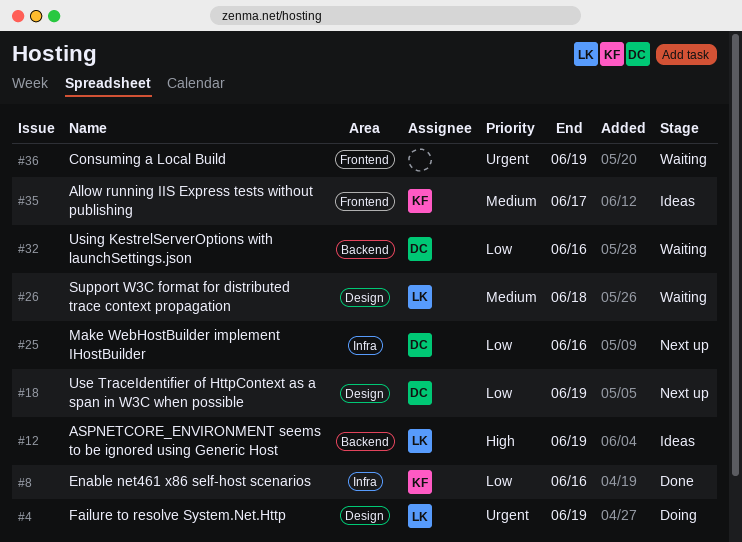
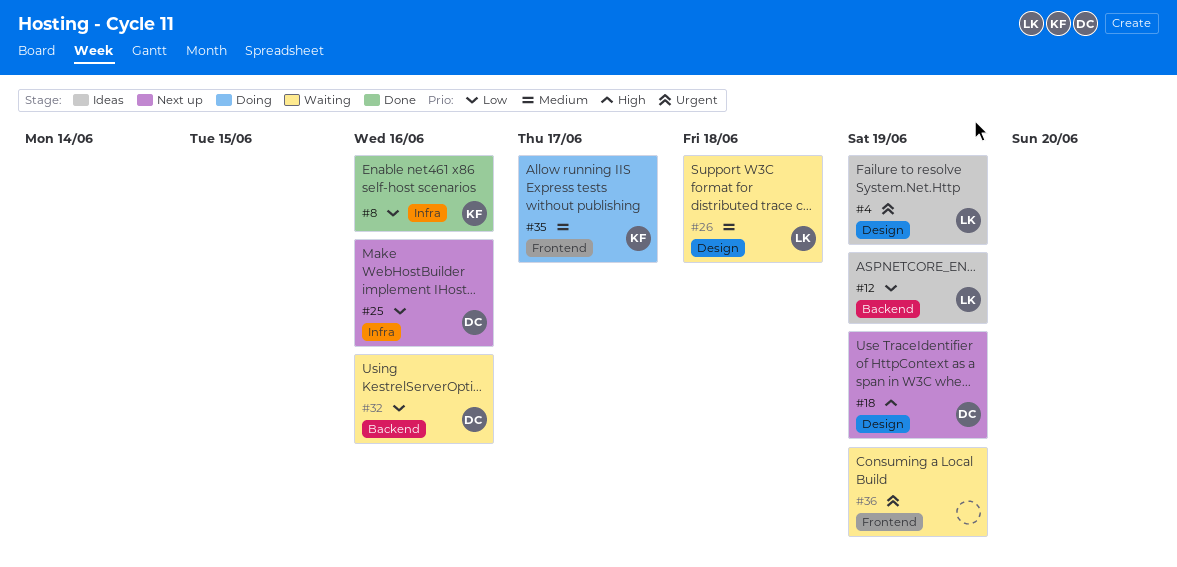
#4, status: Doing -> Ideas
#12, priority: High -> Low
#18, priority: Low -> High
#35, status: Ideas -> Doing

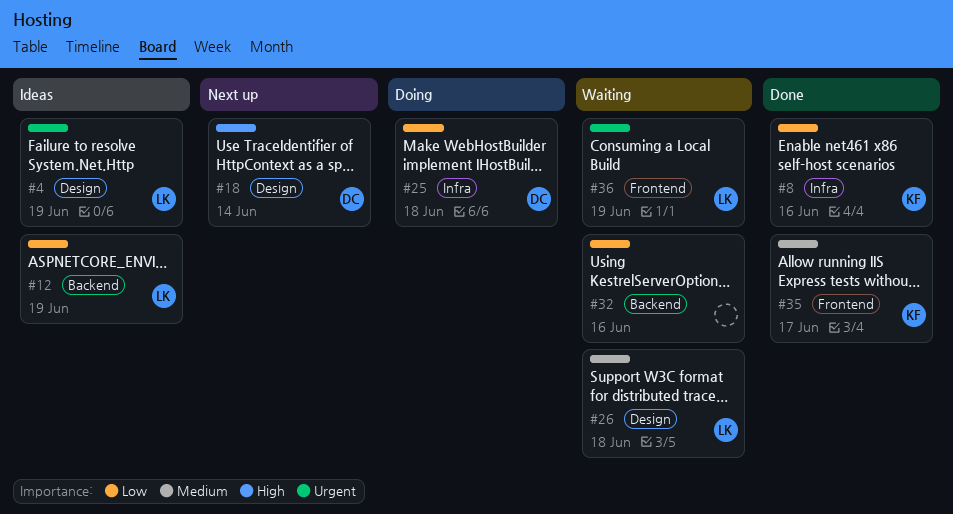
#18, due: Jun 19 -> Jun 14
#25, status: Next up -> Doing
#25, due: Jun 16 -> Jun 18
#32, owner: DC -> none
#35, status: Doing -> Done
#36, owner: none -> LK

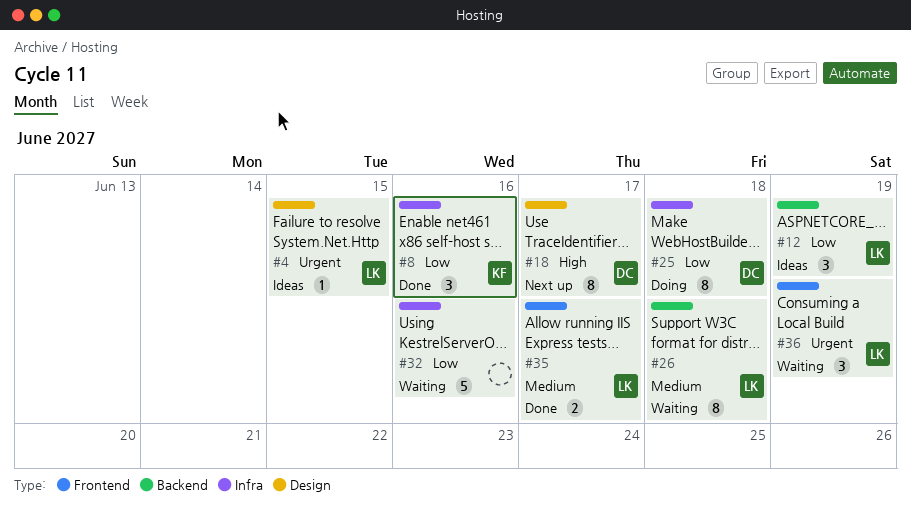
#4, due: Jun 19 -> Jun 15
#18, due: Jun 14 -> Jun 17
#26, label: Design -> Backend
#32, label: Backend -> Infra
#35, owner: KF -> LK

